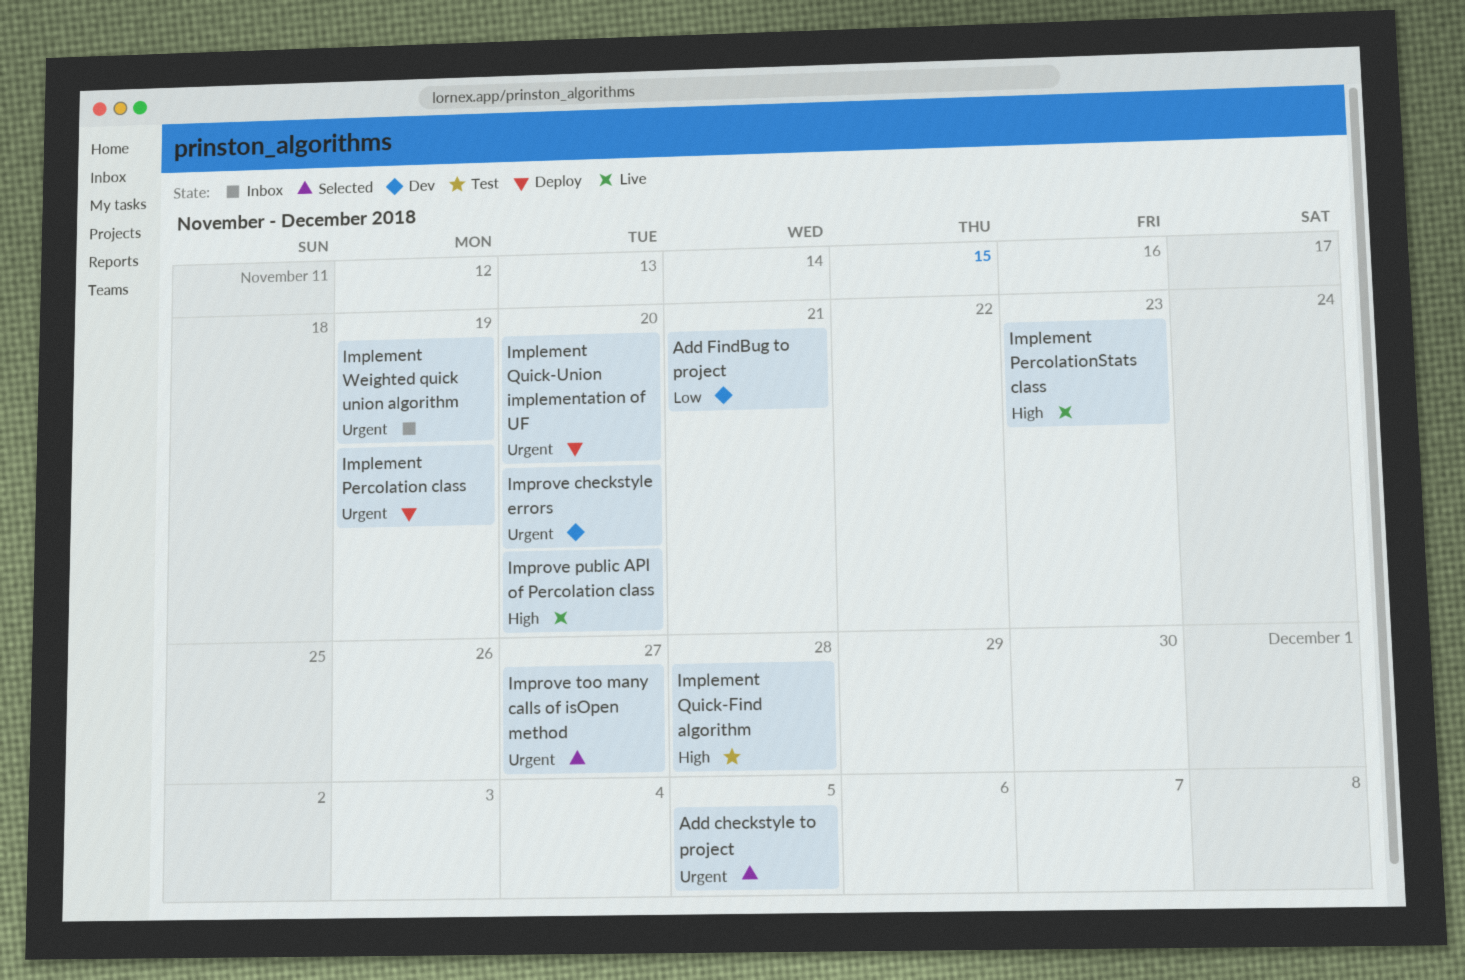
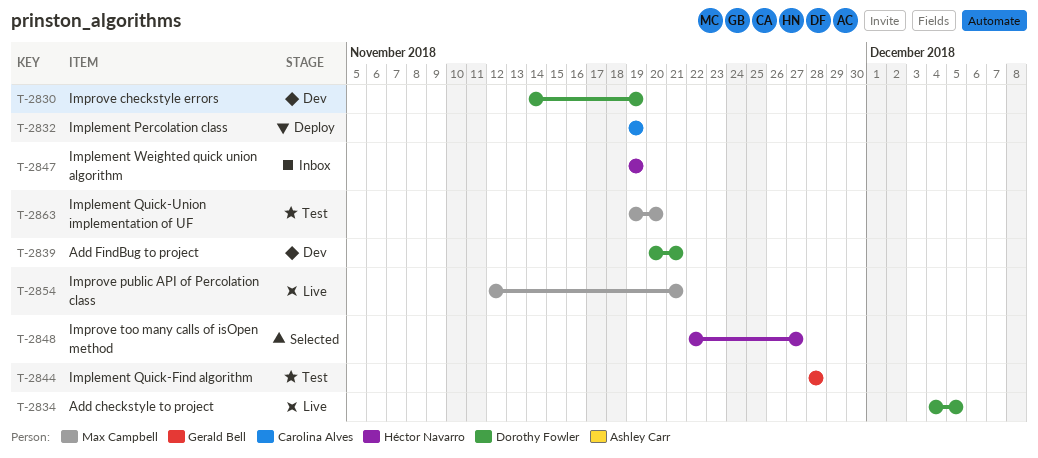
Add checkstyle to project, status: Selected -> Live
Implement PercolationStats class: present -> none
Implement Quick-Union implementation of UF, status: Deploy -> Test
Improve checkstyle errors, due: Nov 20 -> Nov 19
Improve public API of Percolation class, due: Nov 20 -> Nov 21

